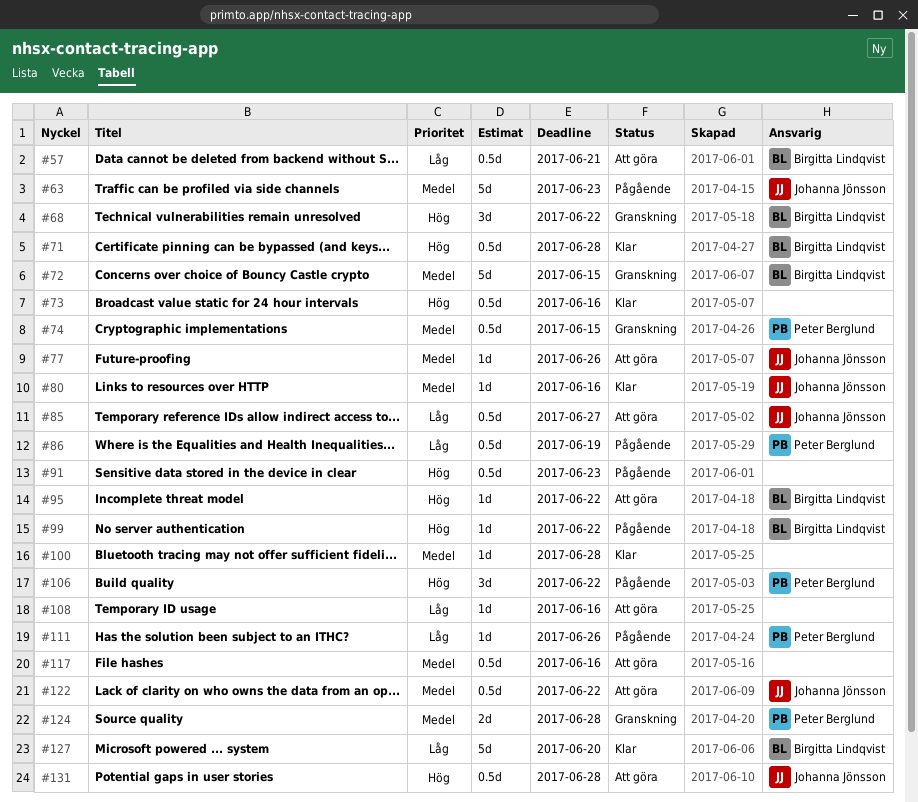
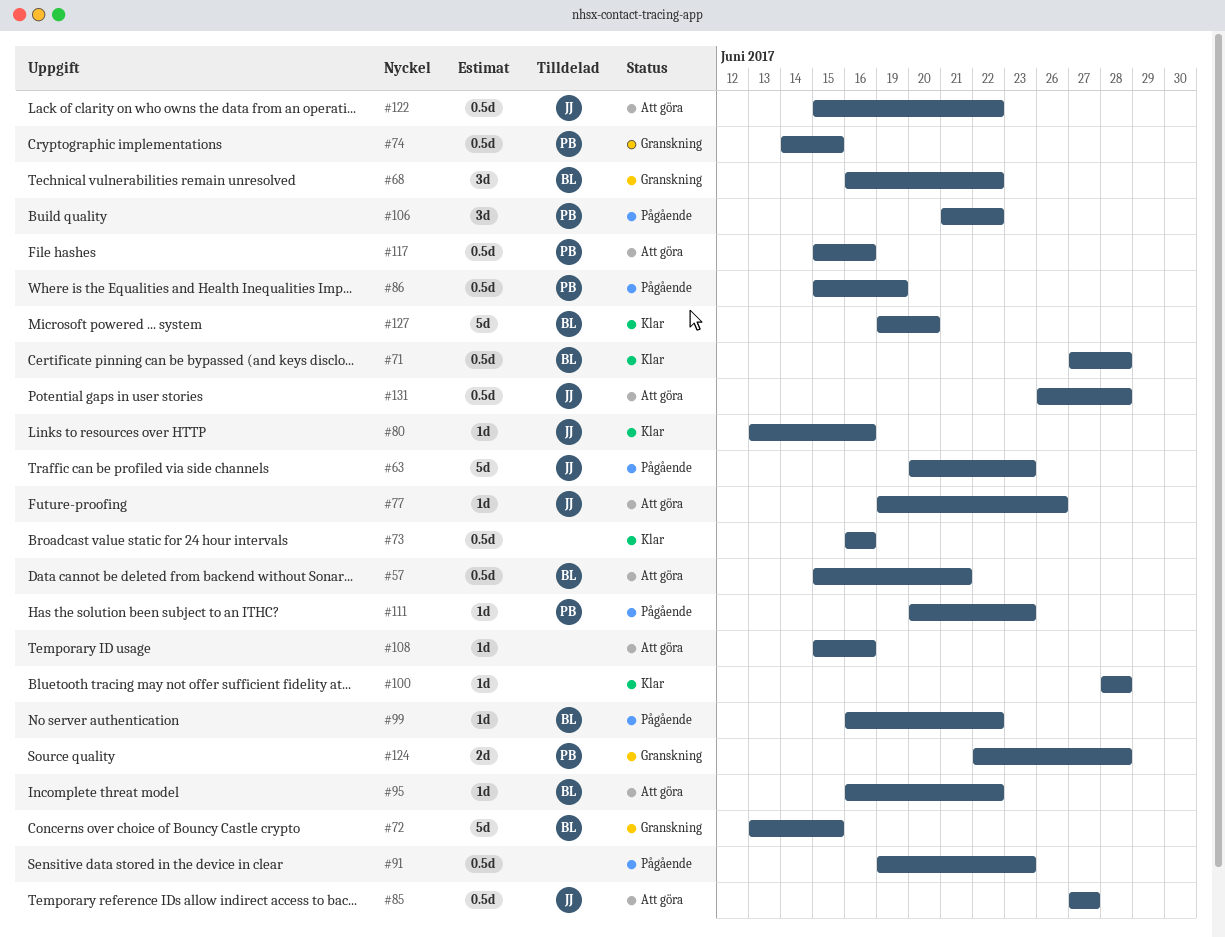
#111, due: Jun 26 -> Jun 23
#117, owner: none -> Peter Berglund

